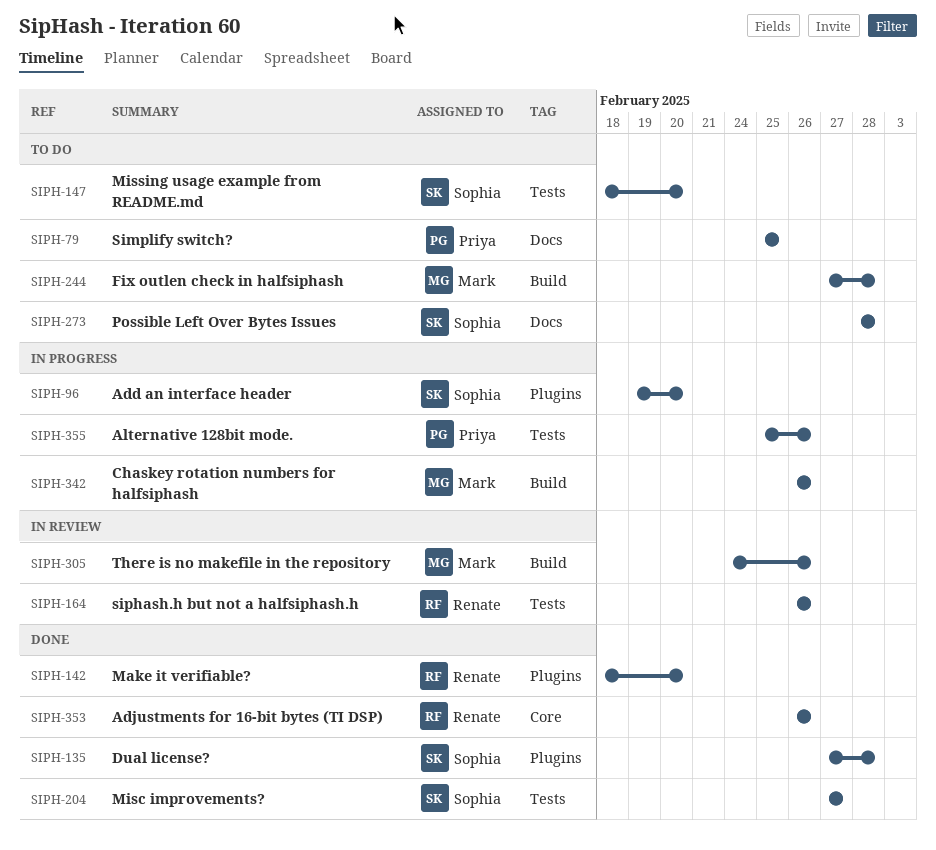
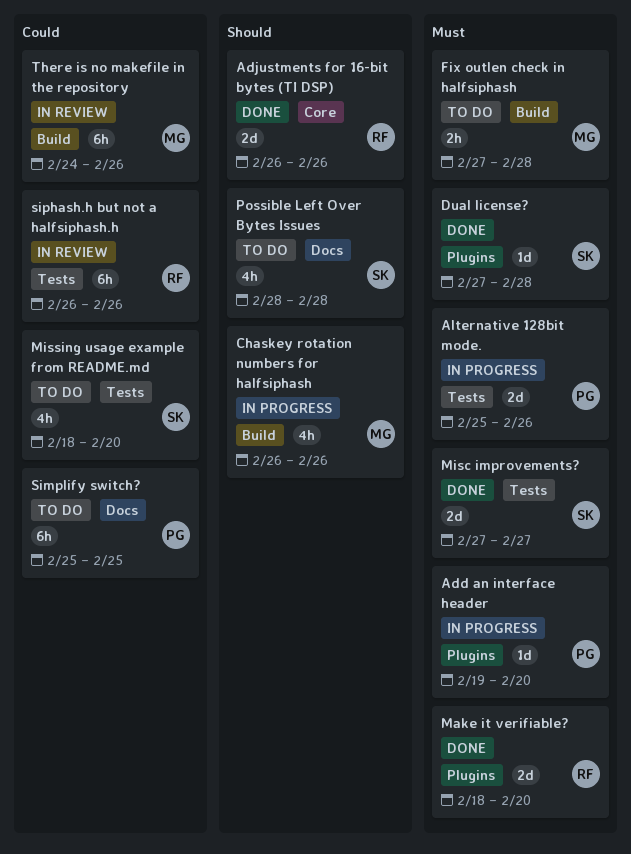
Add an interface header, owner: Sophia -> Priya

